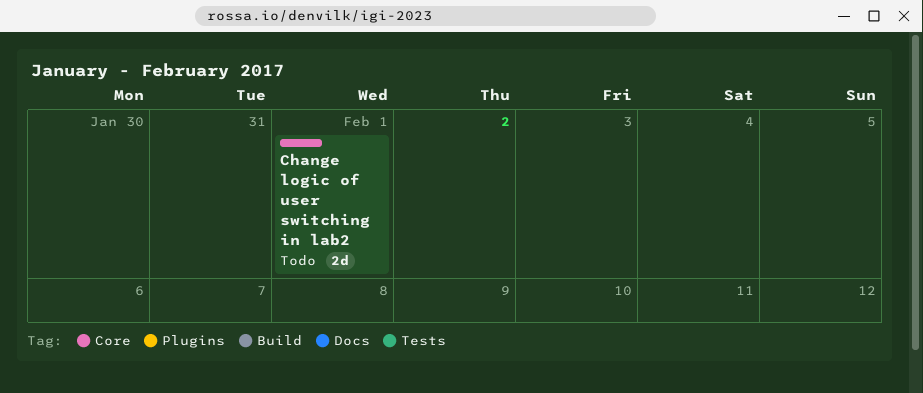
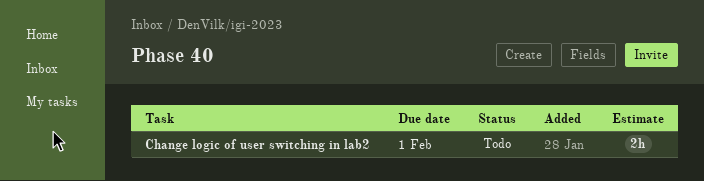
Change logic of user switching in lab2, estimate: 2d -> 2h

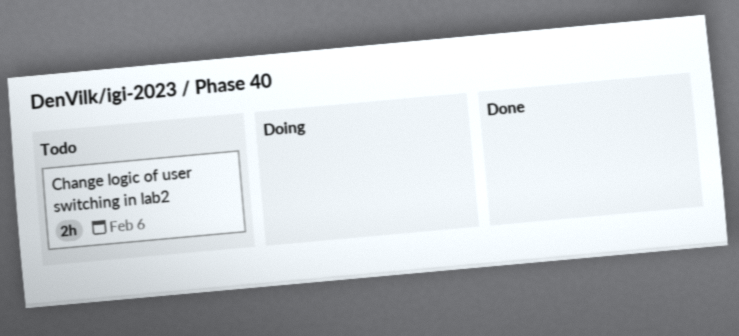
Change logic of user switching in lab2, due: Feb 1 -> Feb 6

